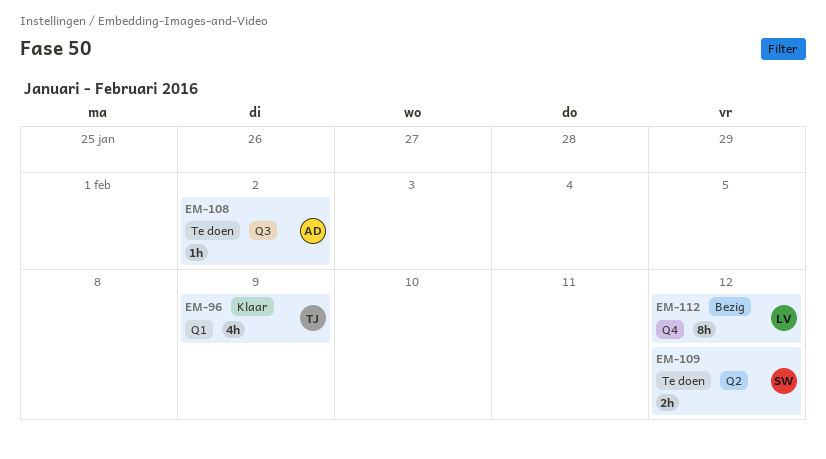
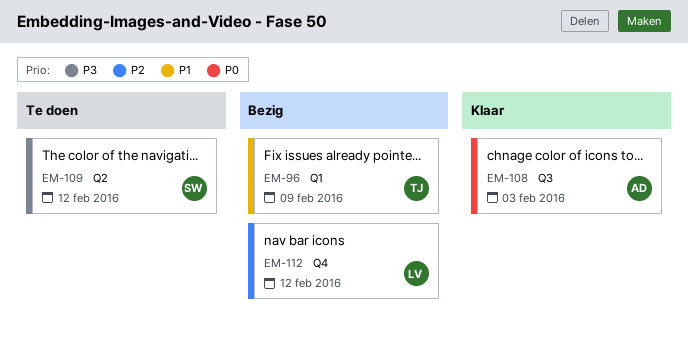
EM-96, status: Klaar -> Bezig
EM-108, status: Te doen -> Klaar
EM-108, due: Feb 2 -> Feb 3

